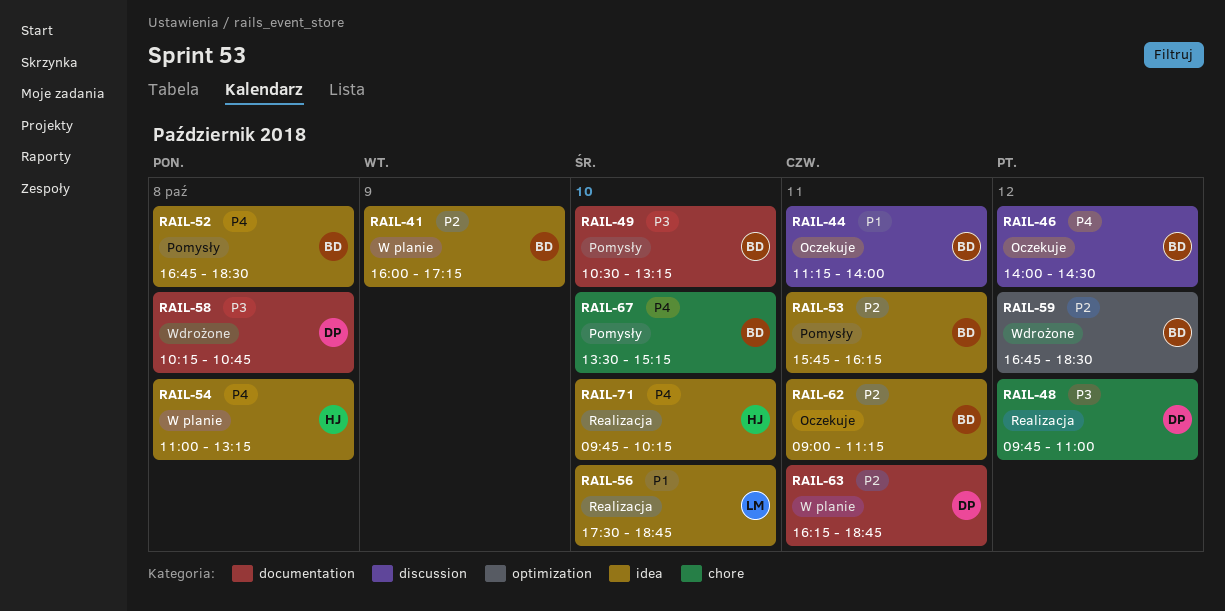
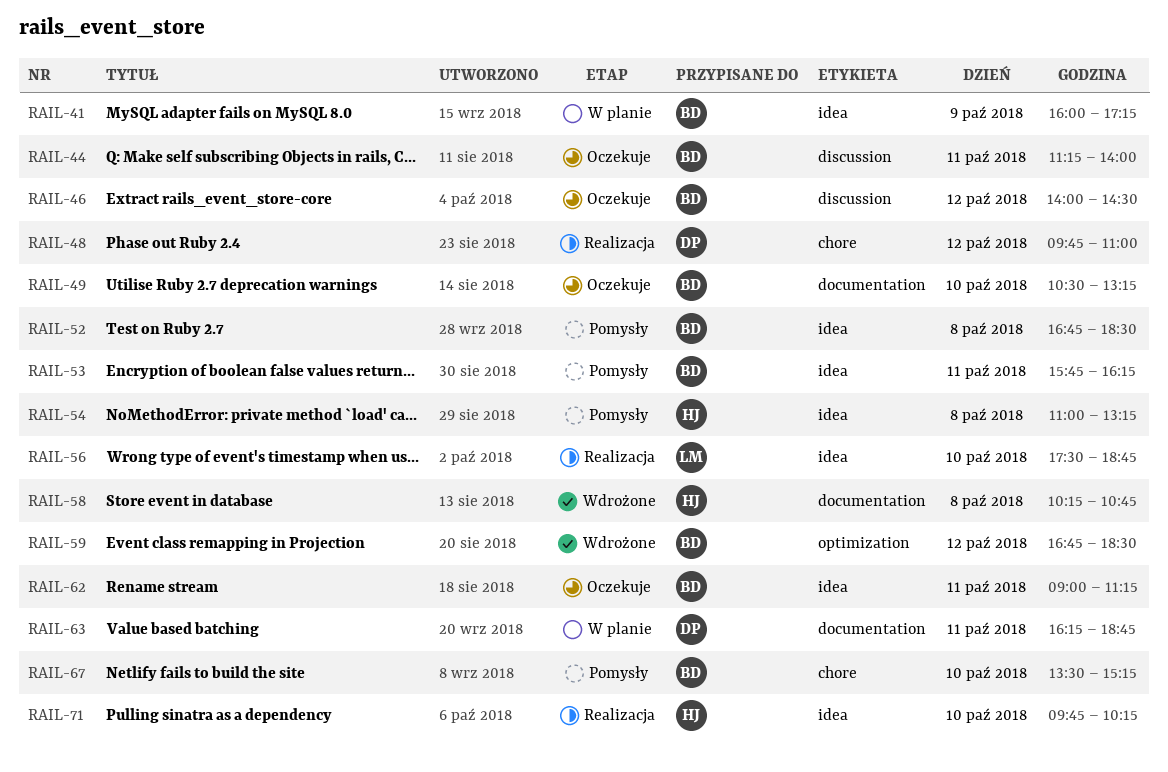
RAIL-49, status: Pomysły -> Oczekuje
RAIL-54, status: W planie -> Pomysły
RAIL-58, owner: DP -> HJ

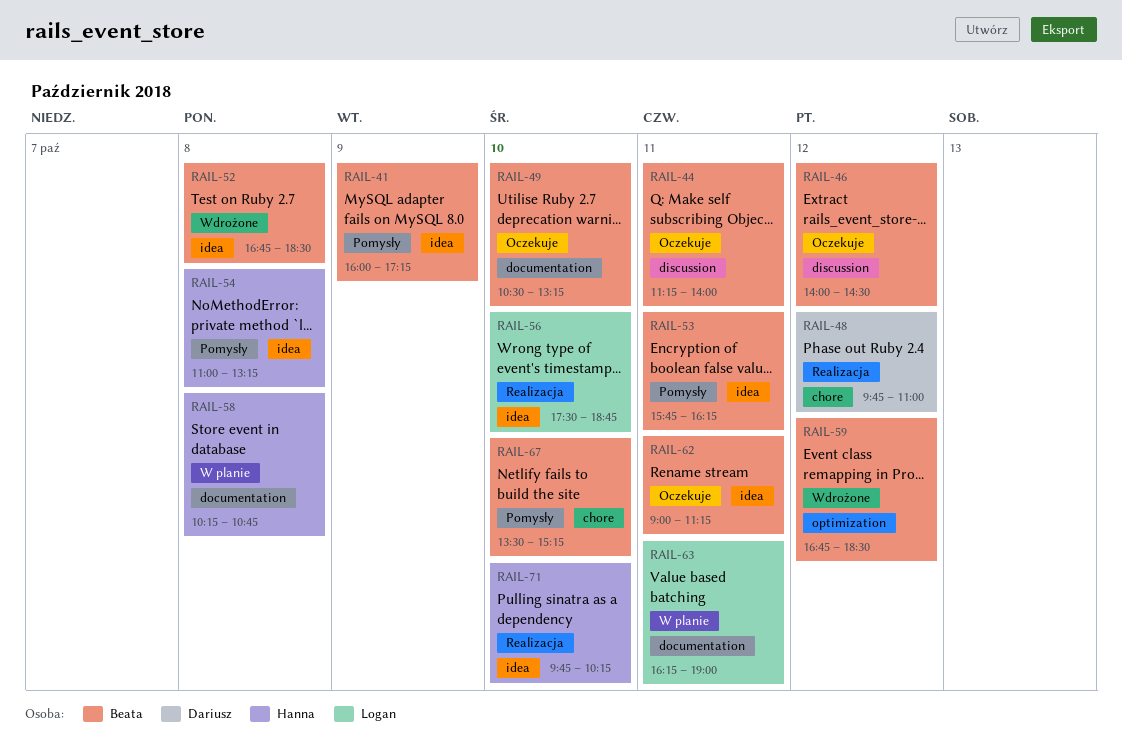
RAIL-41, status: W planie -> Pomysły
RAIL-52, status: Pomysły -> Wdrożone
RAIL-58, status: Wdrożone -> W planie
RAIL-63, owner: Dariusz -> Logan
RAIL-63, ends: 18:45 -> 19:00

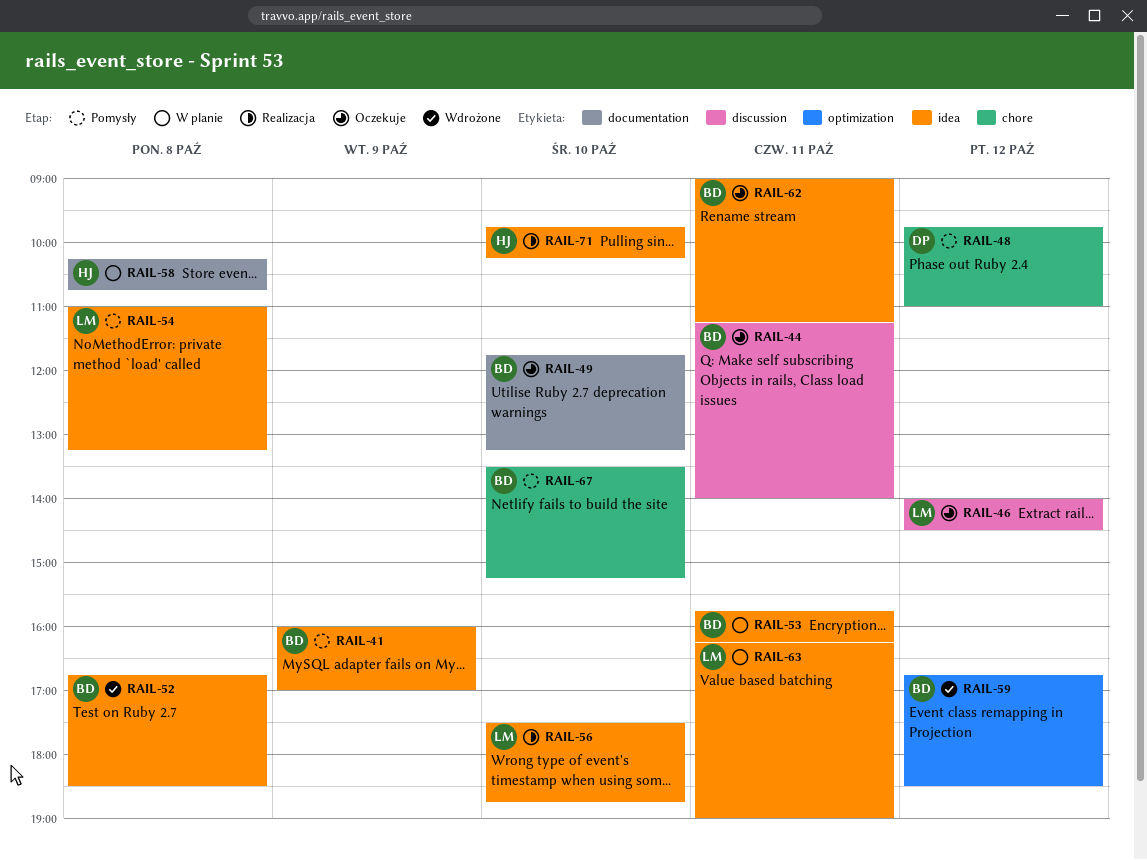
RAIL-41, ends: 17:15 -> 17:00
RAIL-46, owner: Beata -> Logan
RAIL-48, status: Realizacja -> Pomysły
RAIL-49, begins: 10:30 -> 11:45
RAIL-53, status: Pomysły -> W planie
RAIL-54, owner: Hanna -> Logan
RAIL-63, label: documentation -> idea

